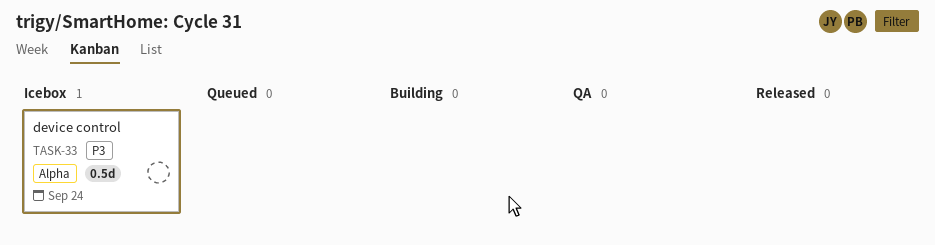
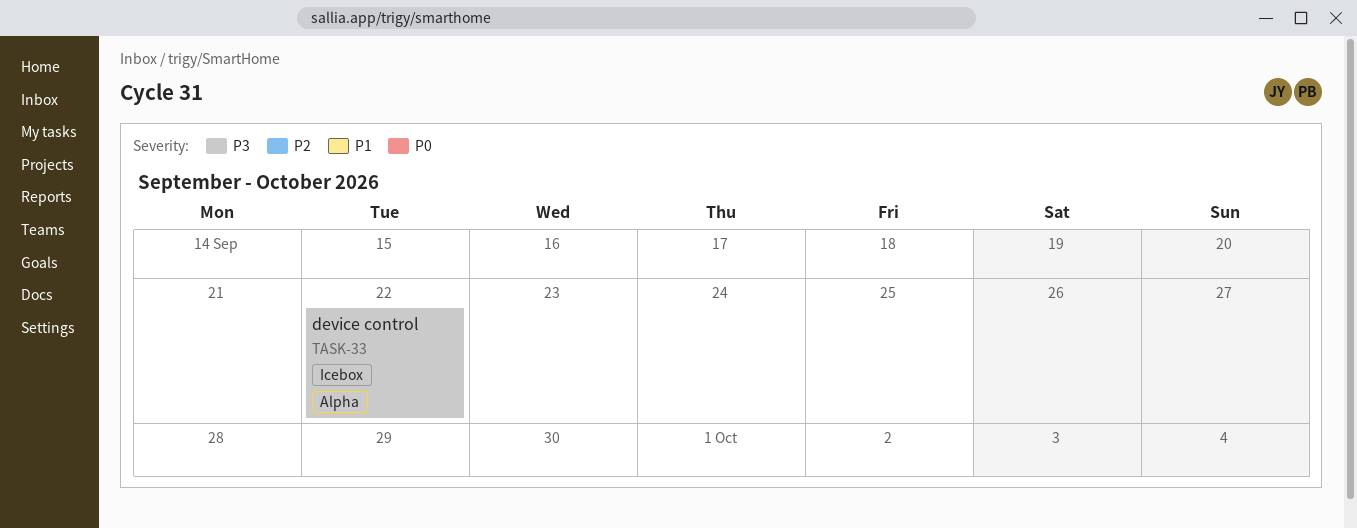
TASK-33, due: Sep 24 -> Sep 22

